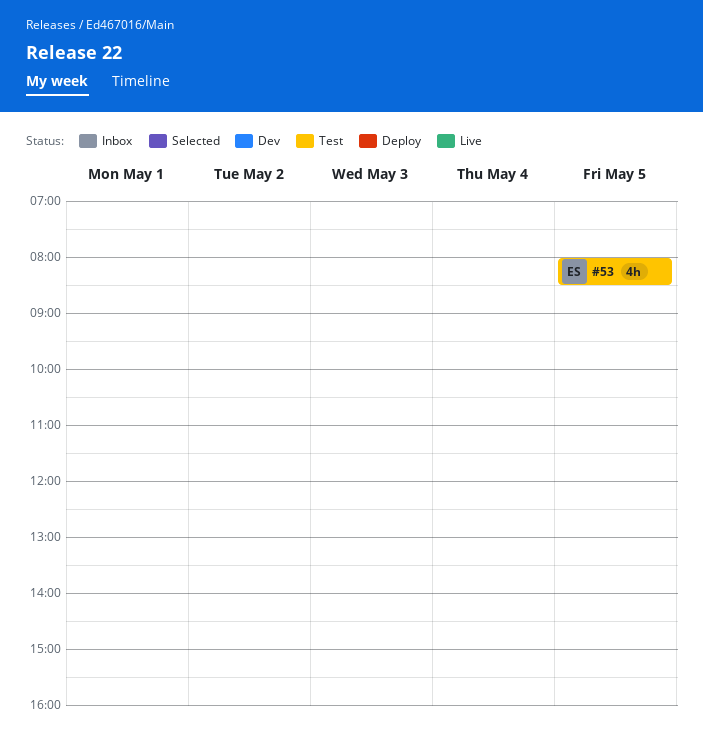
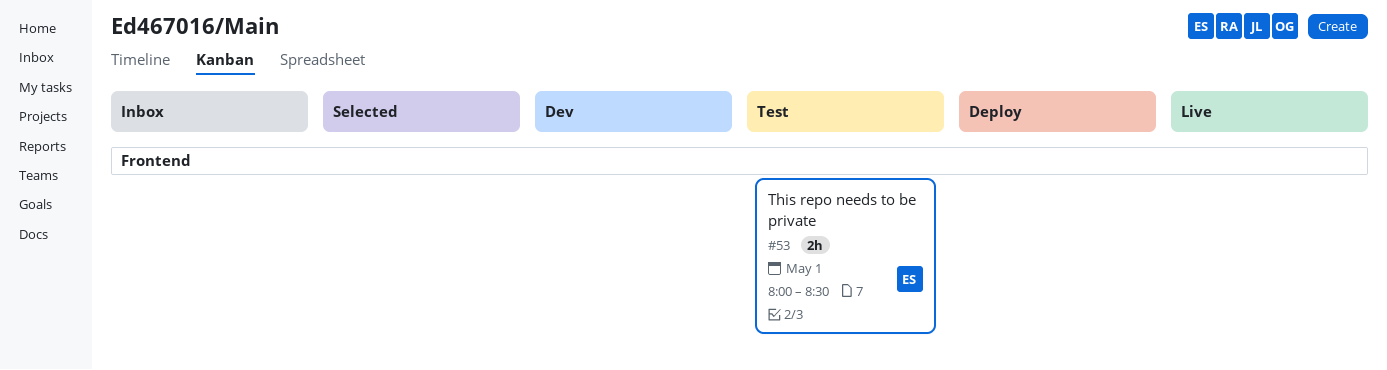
#53, estimate: 4h -> 2h
#53, day: May 5 -> May 1

